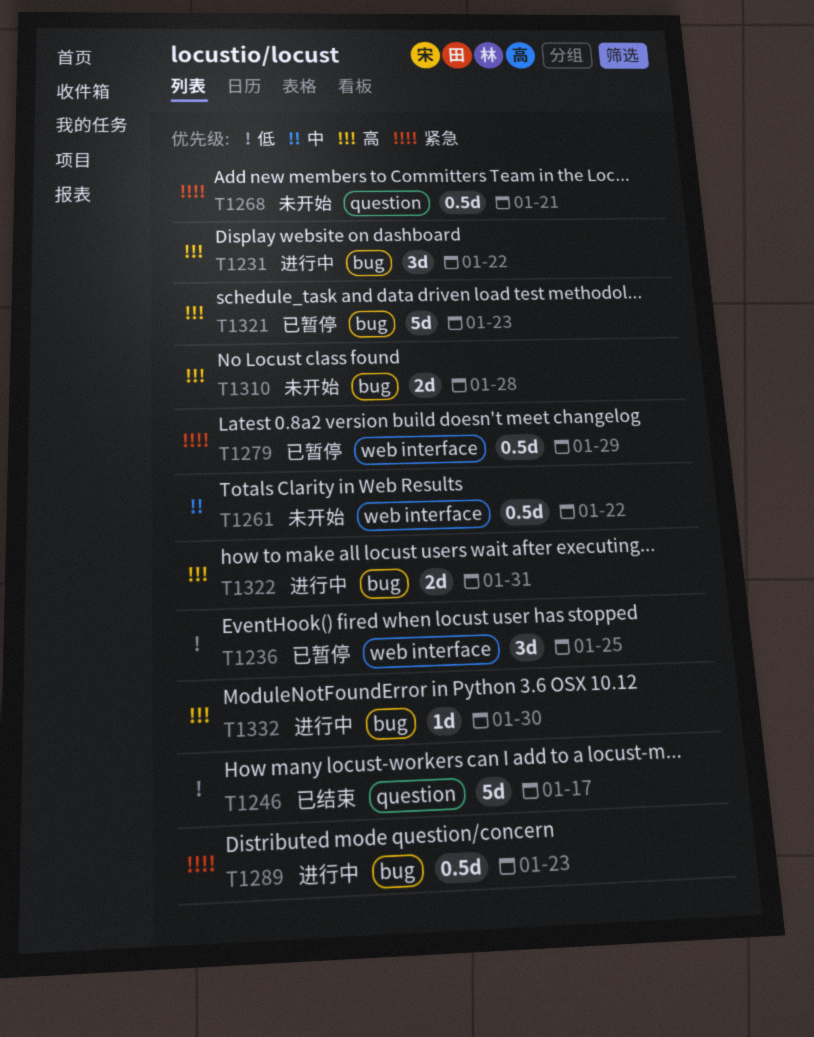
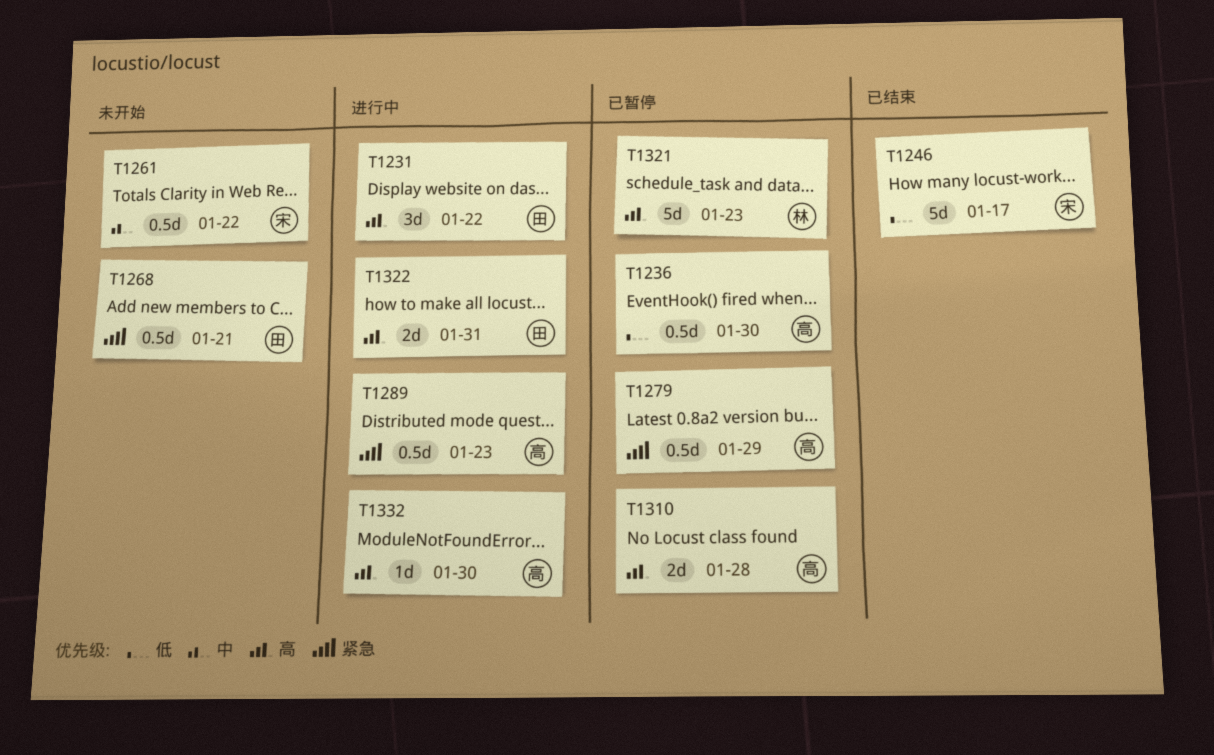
T1236, estimate: 3d -> 0.5d
T1236, due: Jan 25 -> Jan 30
T1310, status: 未开始 -> 已暂停

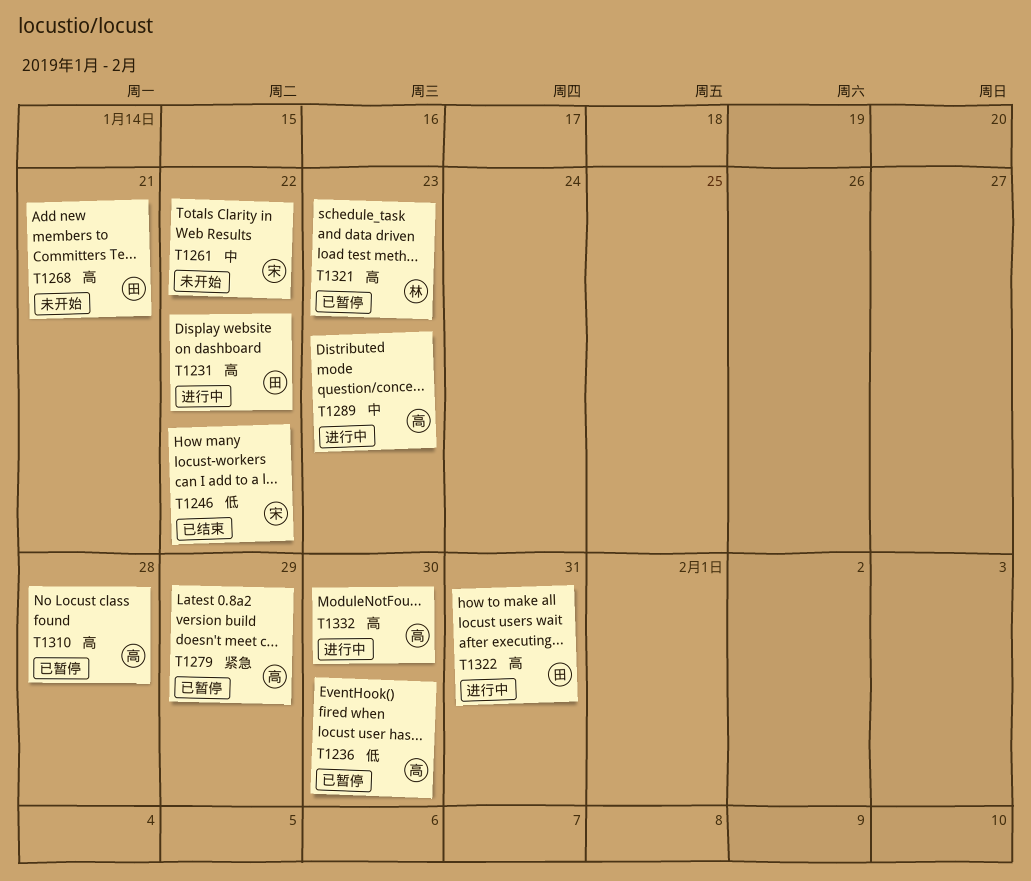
T1246, due: Jan 17 -> Jan 22
T1268, priority: 紧急 -> 高
T1289, priority: 紧急 -> 中

